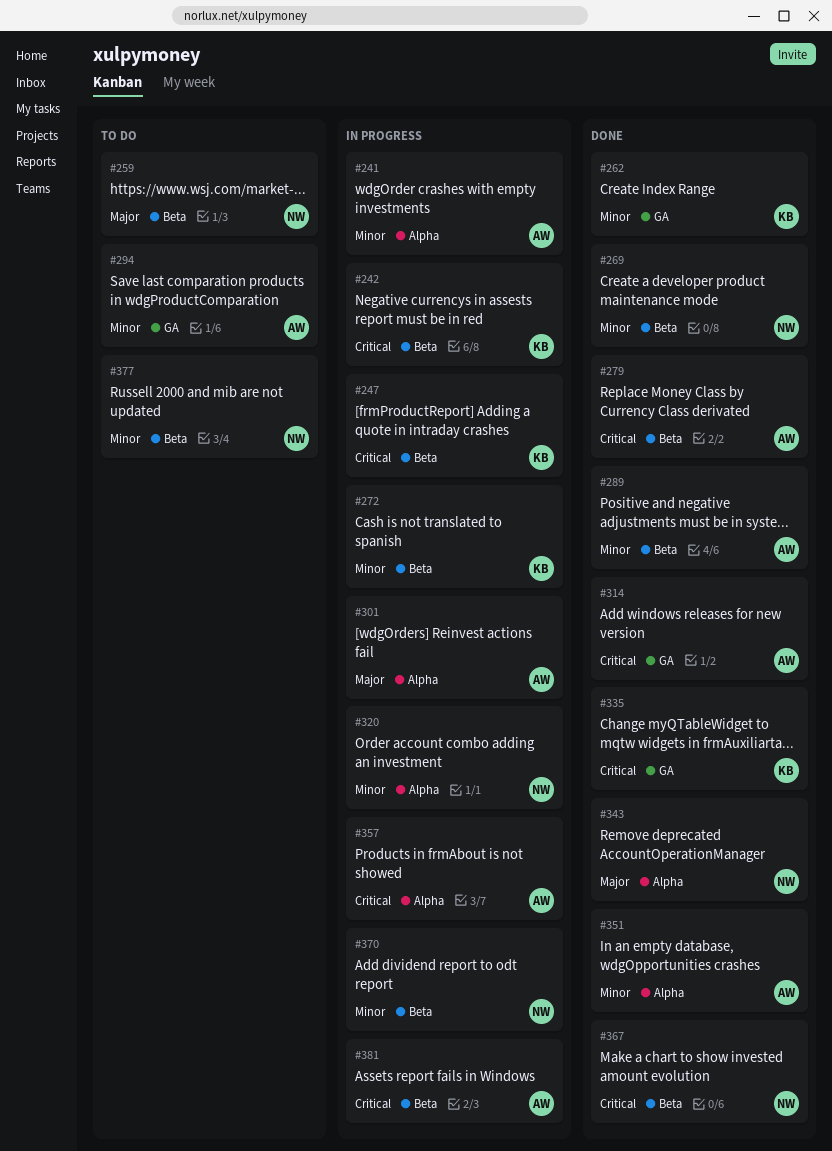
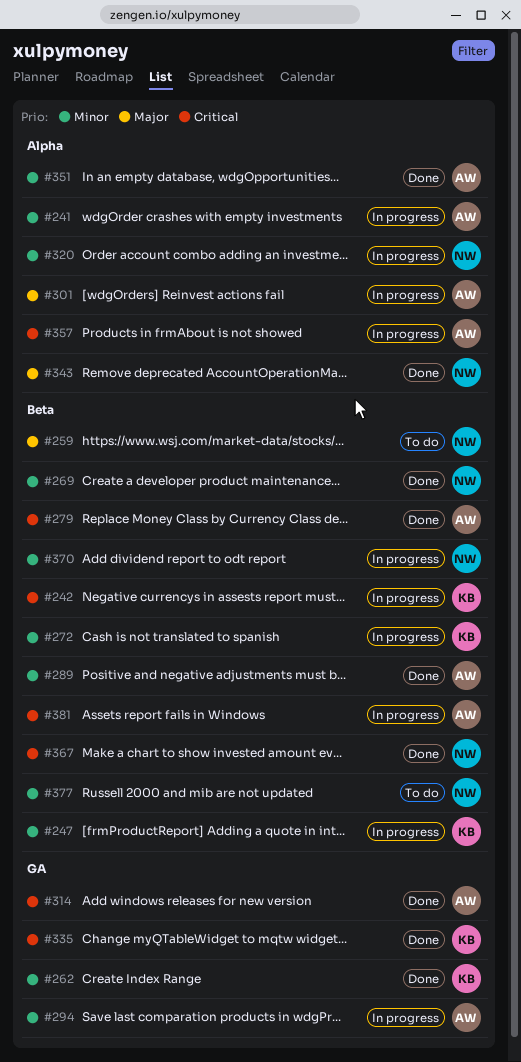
#247, priority: Critical -> Minor
#294, status: To do -> In progress

